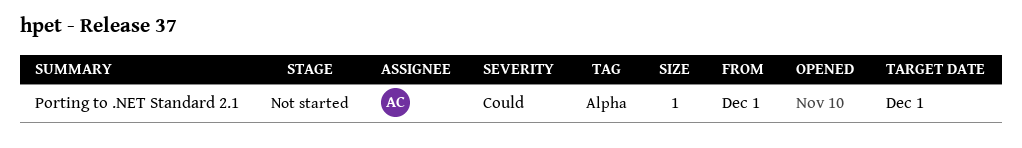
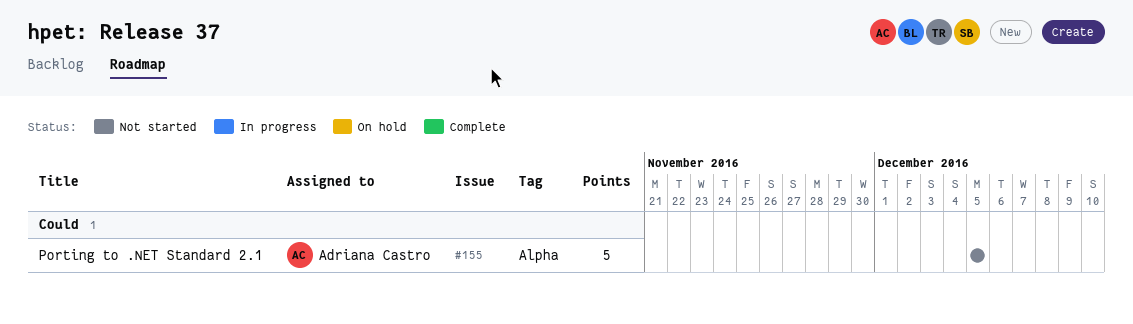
Porting to .NET Standard 2.1, estimate: 1 -> 5
Porting to .NET Standard 2.1, start: Dec 1 -> Dec 5
Porting to .NET Standard 2.1, due: Dec 1 -> Dec 5

